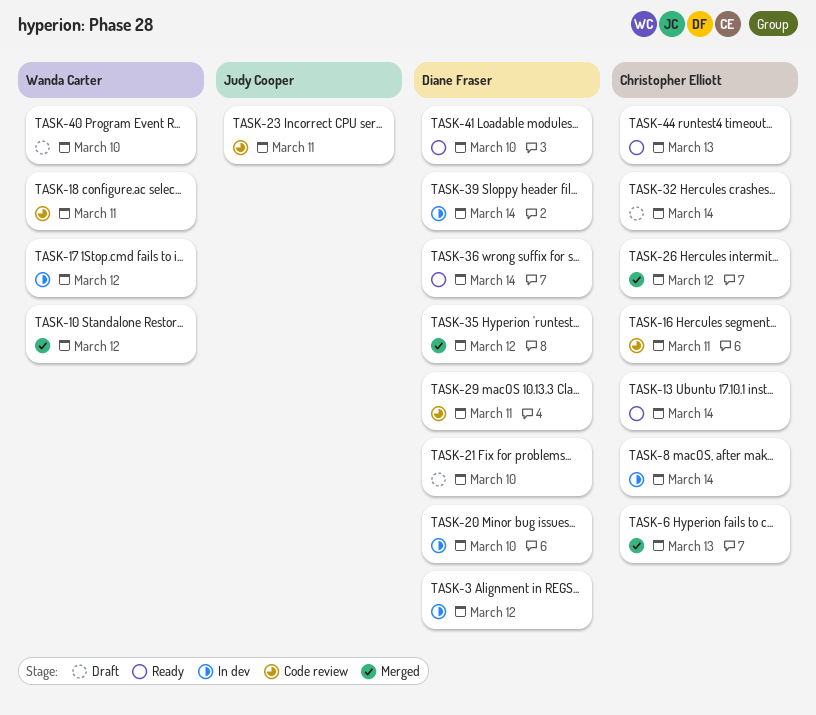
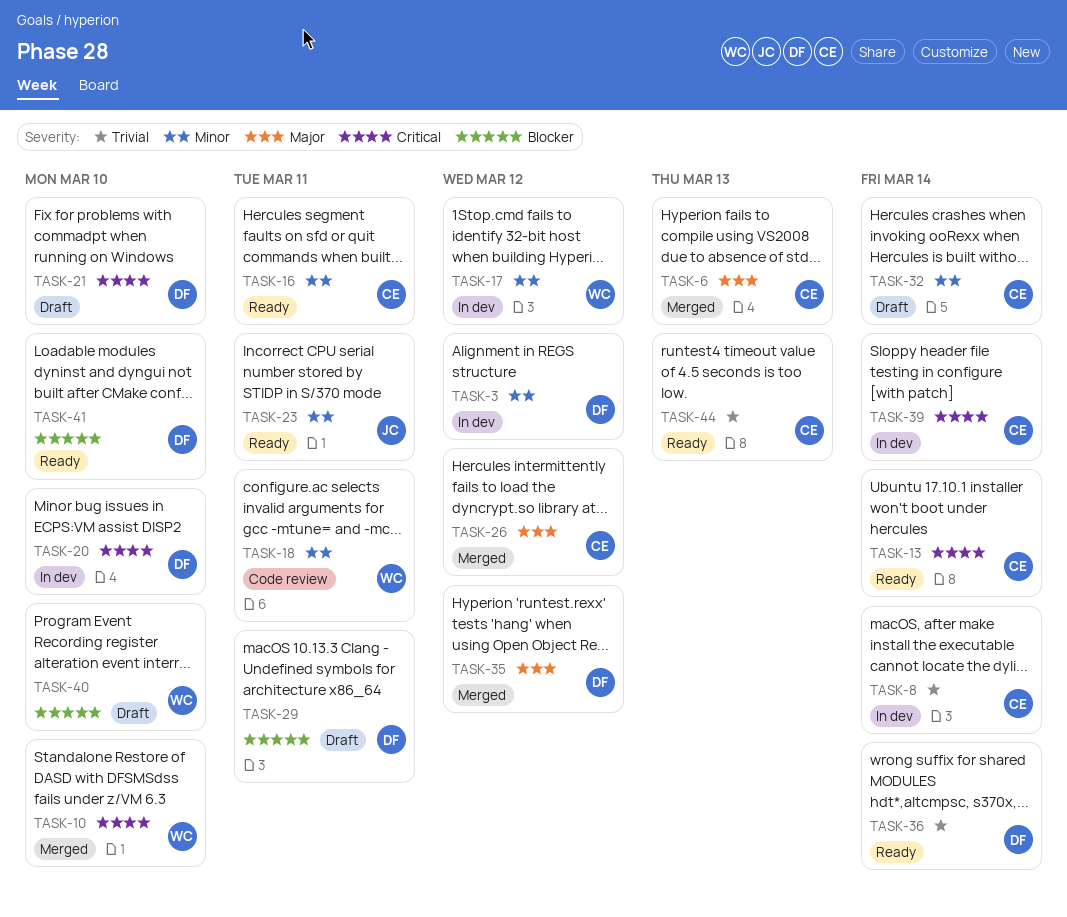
TASK-10, due: Mar 12 -> Mar 10
TASK-16, status: Code review -> Ready
TASK-23, status: Code review -> Ready
TASK-29, status: Code review -> Draft
TASK-39, owner: Diane Fraser -> Christopher Elliott

